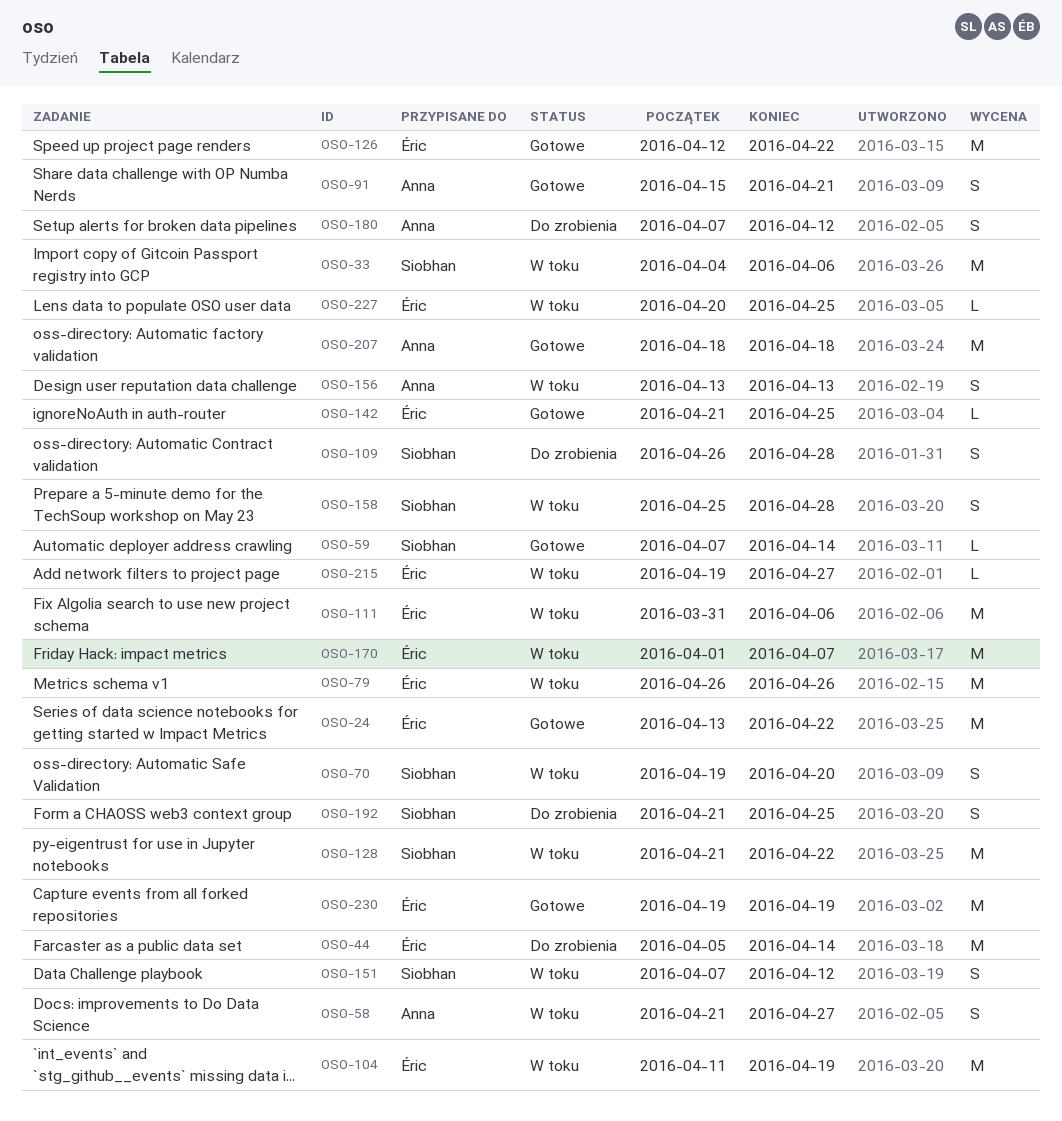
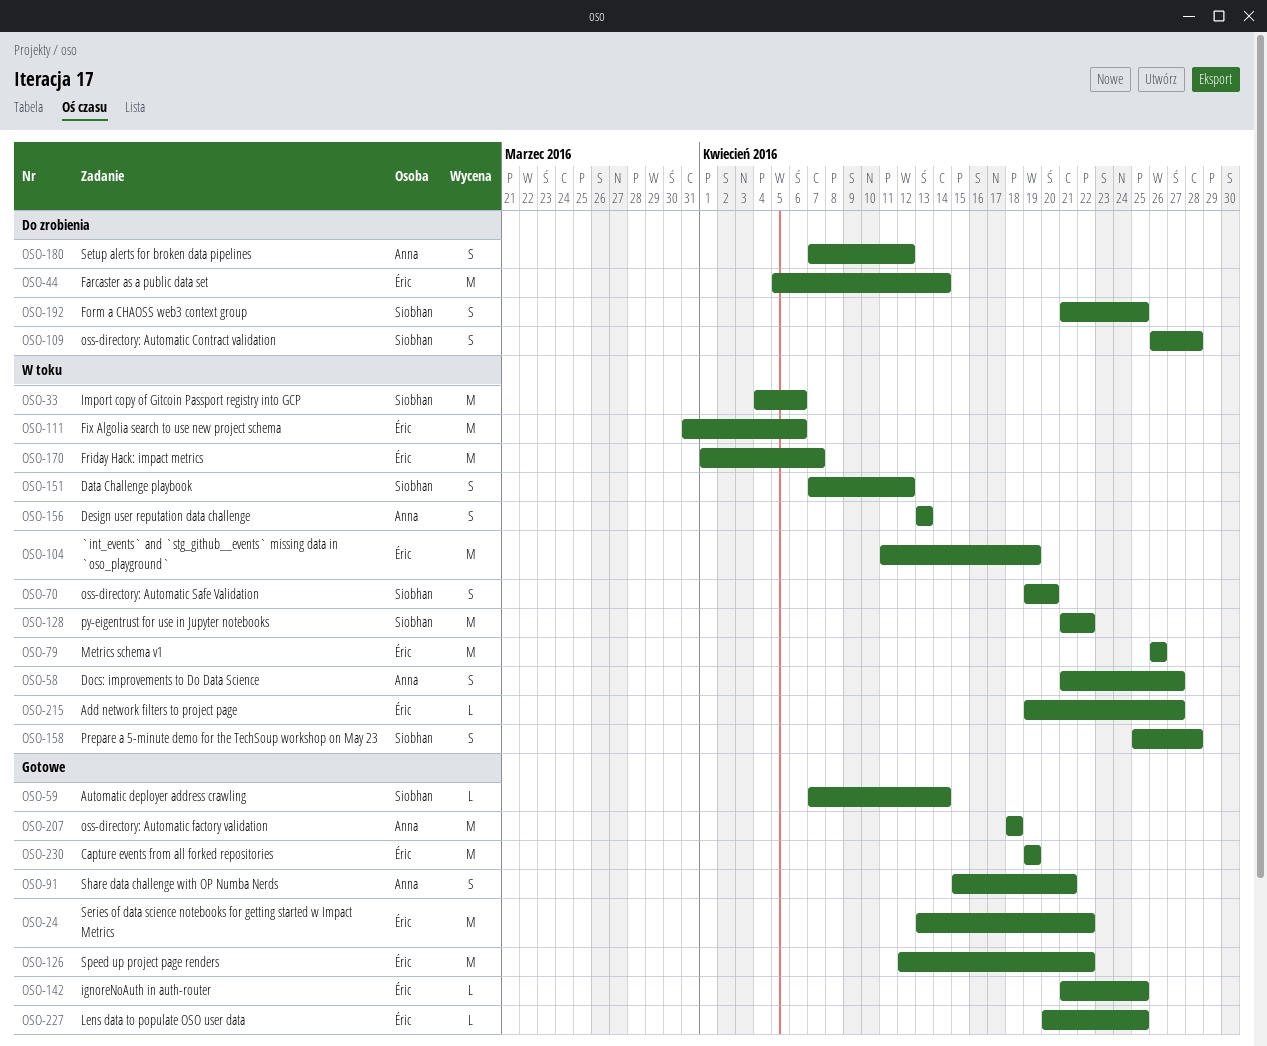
OSO-227, status: W toku -> Gotowe

